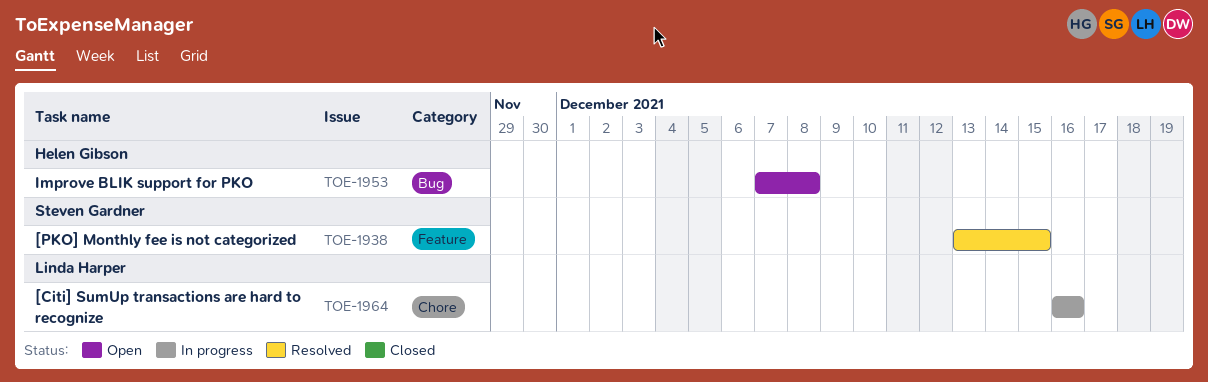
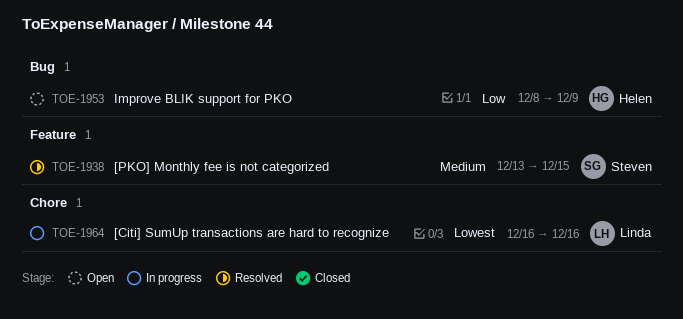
TOE-1953, start: Dec 7 -> Dec 8
TOE-1953, due: Dec 8 -> Dec 9

